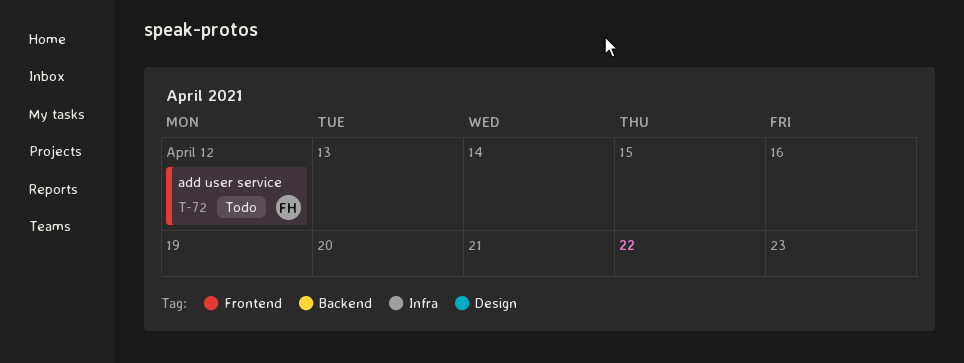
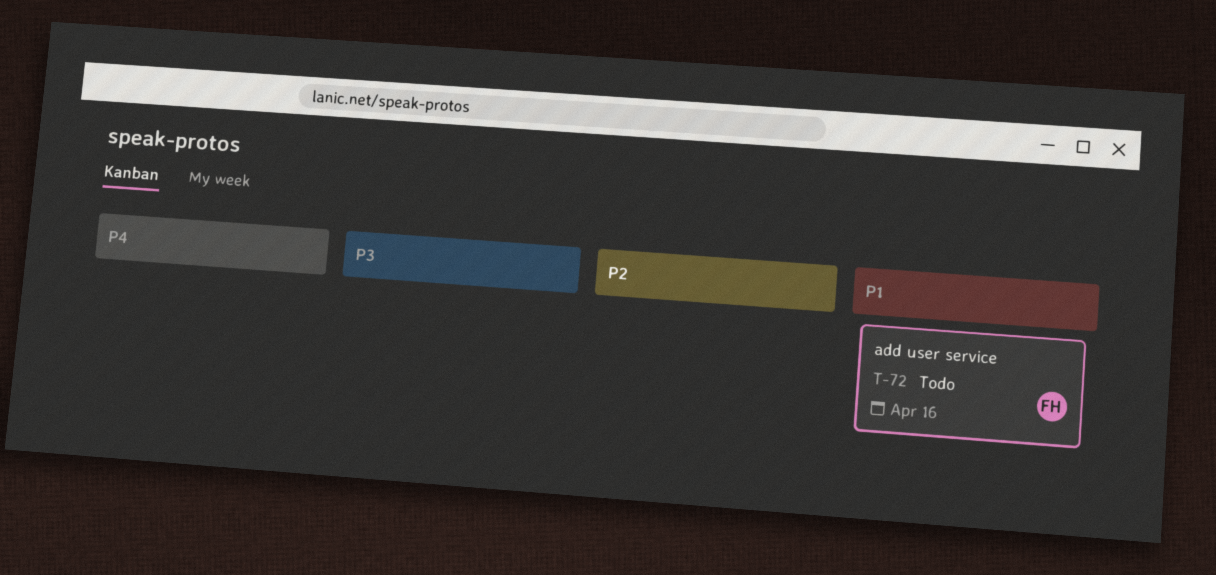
T-72, due: Apr 12 -> Apr 16

